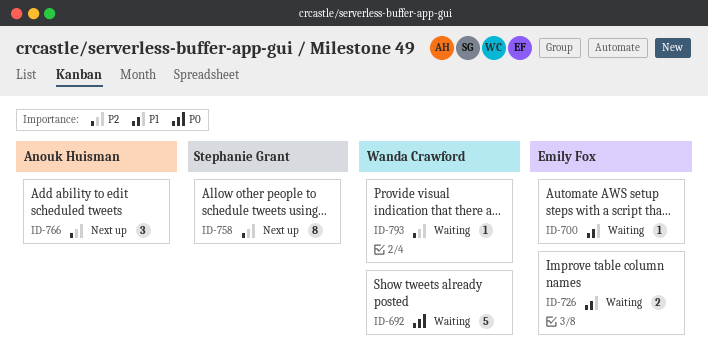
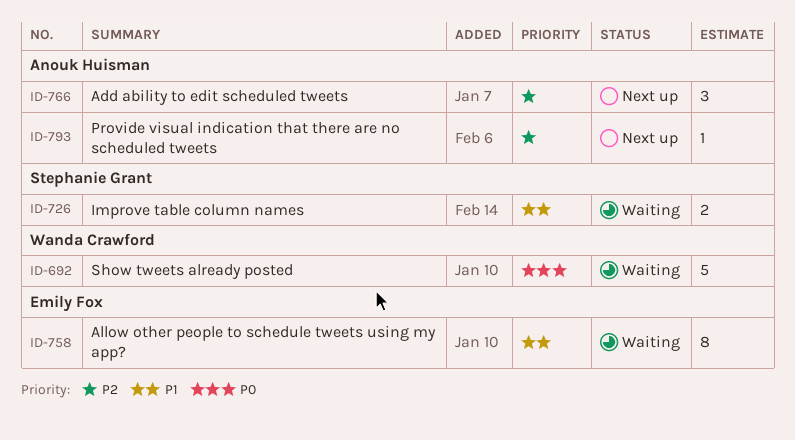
ID-700: present -> none
ID-726, owner: Emily Fox -> Stephanie Grant
ID-758, status: Next up -> Waiting
ID-758, owner: Stephanie Grant -> Emily Fox
ID-758, priority: P2 -> P1
ID-793, status: Waiting -> Next up
ID-793, owner: Wanda Crawford -> Anouk Huisman

